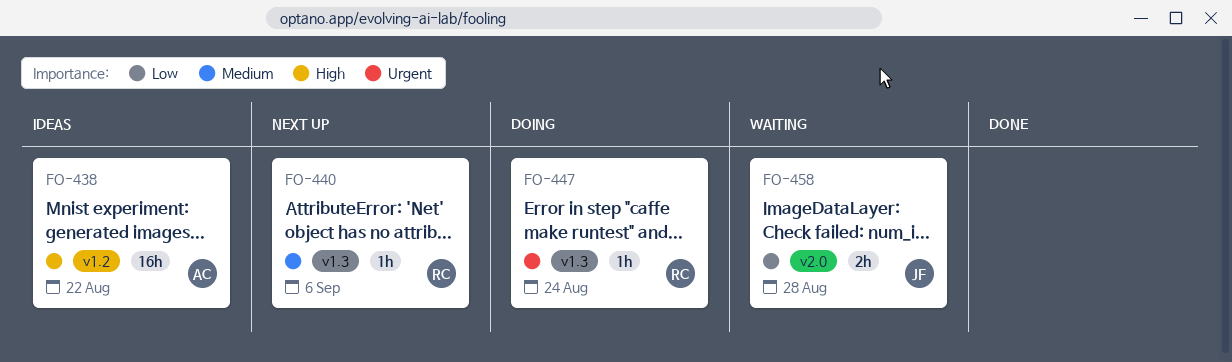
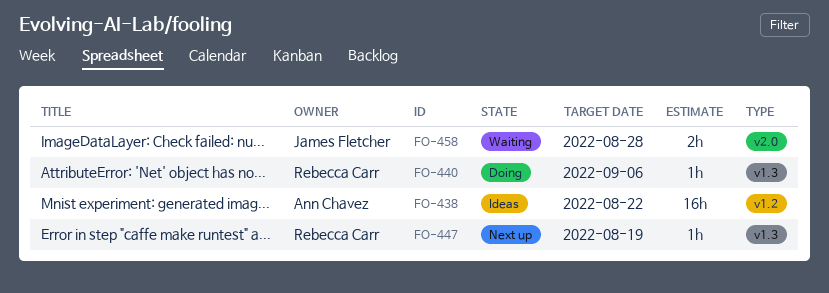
FO-440, status: Next up -> Doing
FO-447, status: Doing -> Next up
FO-447, due: Aug 24 -> Aug 19

